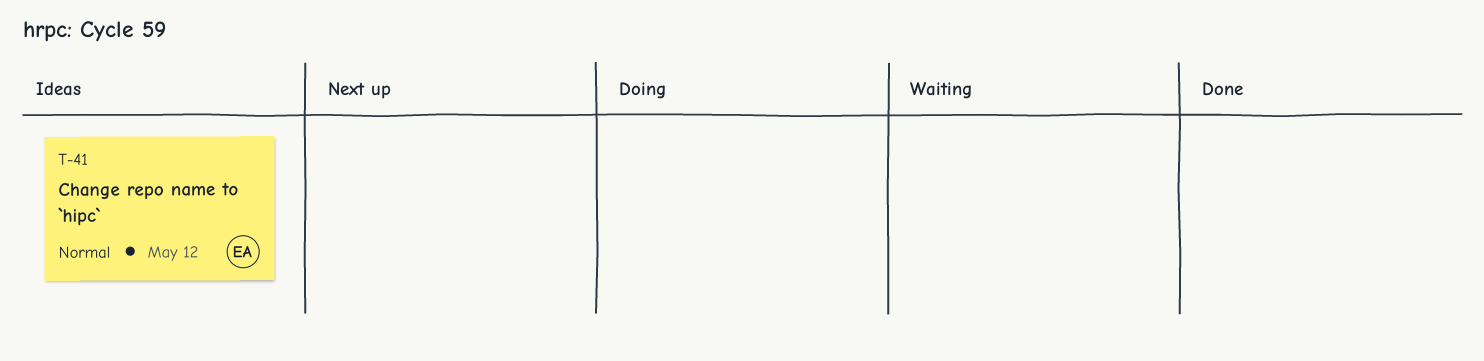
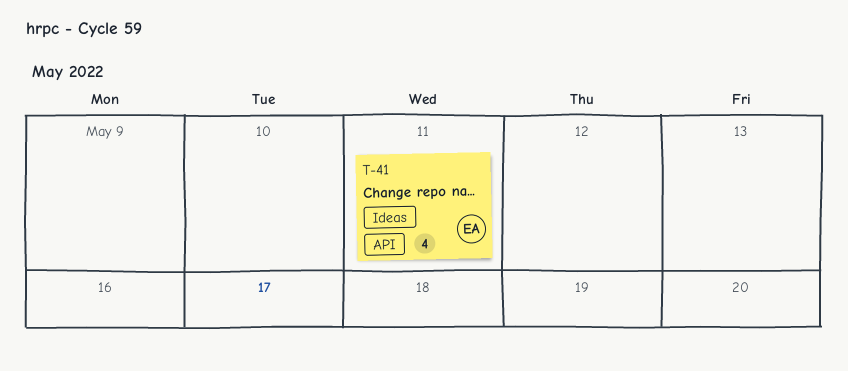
T-41, estimate: 1 -> 4
T-41, due: May 12 -> May 11

